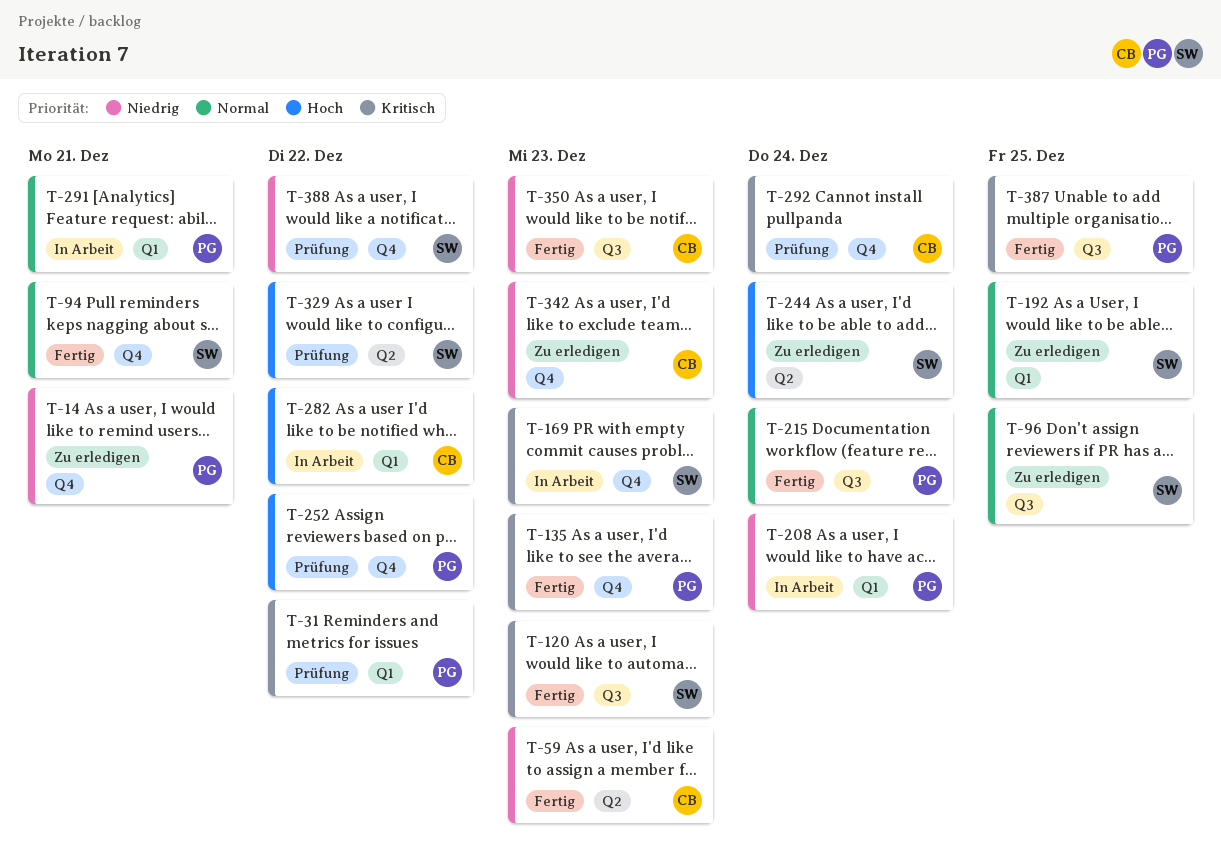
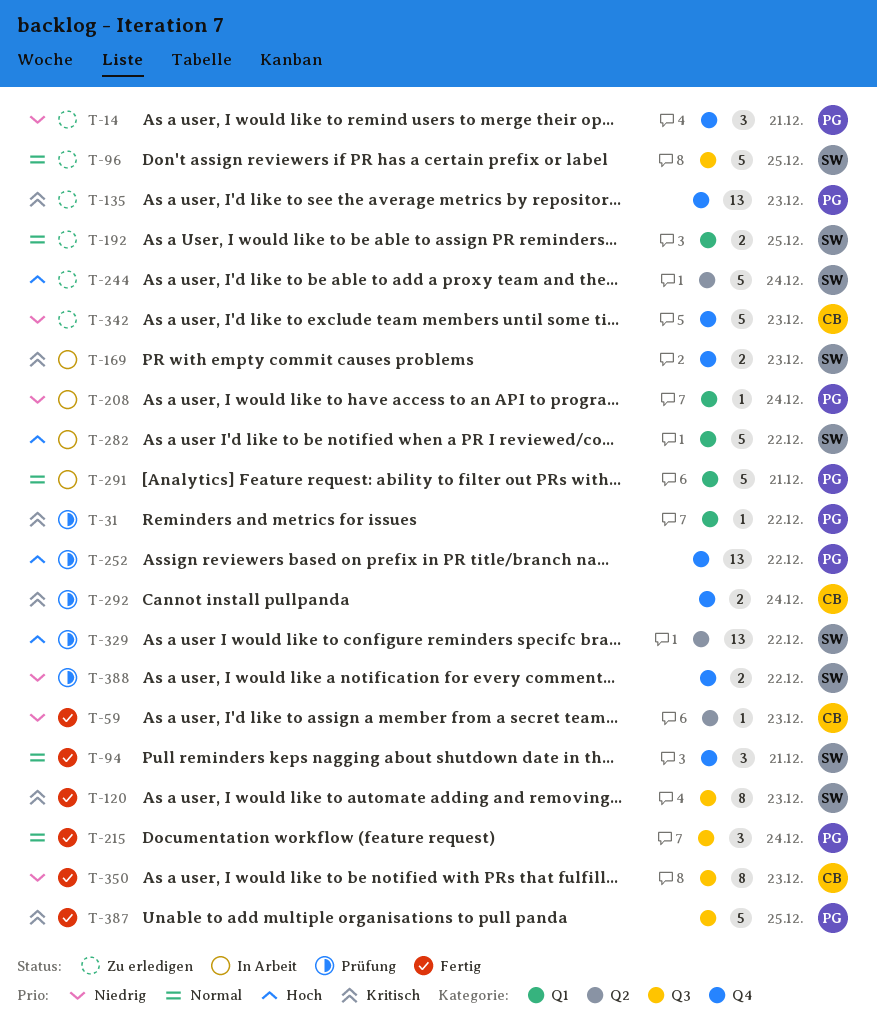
T-135, status: Fertig -> Zu erledigen
T-282, owner: CB -> SW

